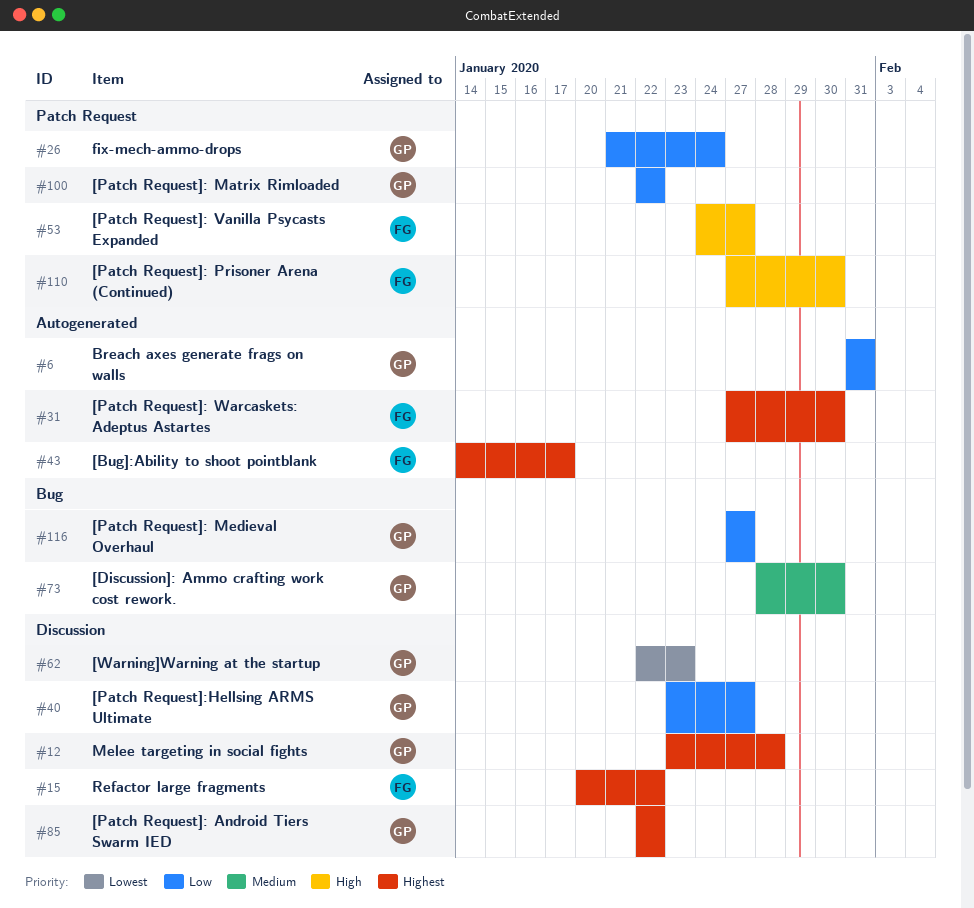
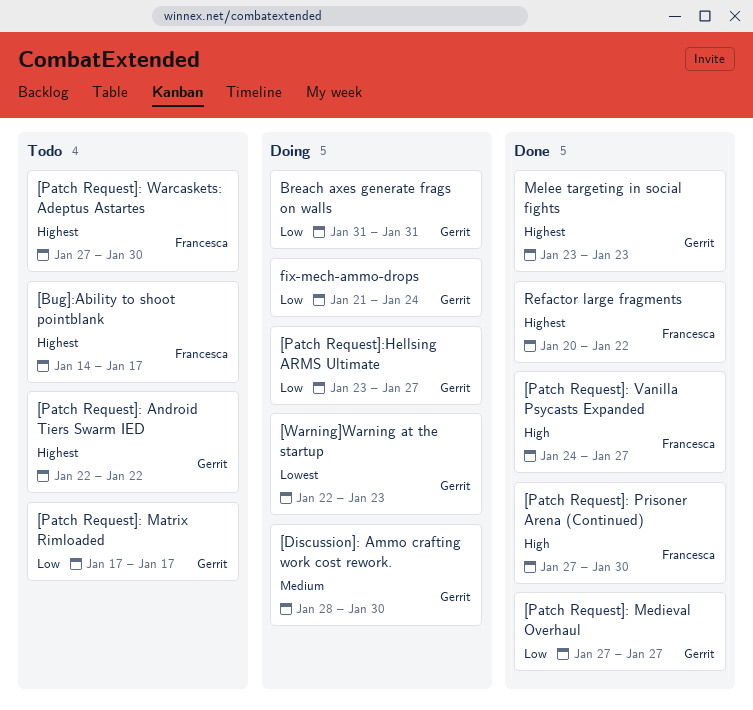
[Patch Request]: Matrix Rimloaded, start: Jan 22 -> Jan 17
[Patch Request]: Matrix Rimloaded, due: Jan 22 -> Jan 17
Melee targeting in social fights, due: Jan 28 -> Jan 23

